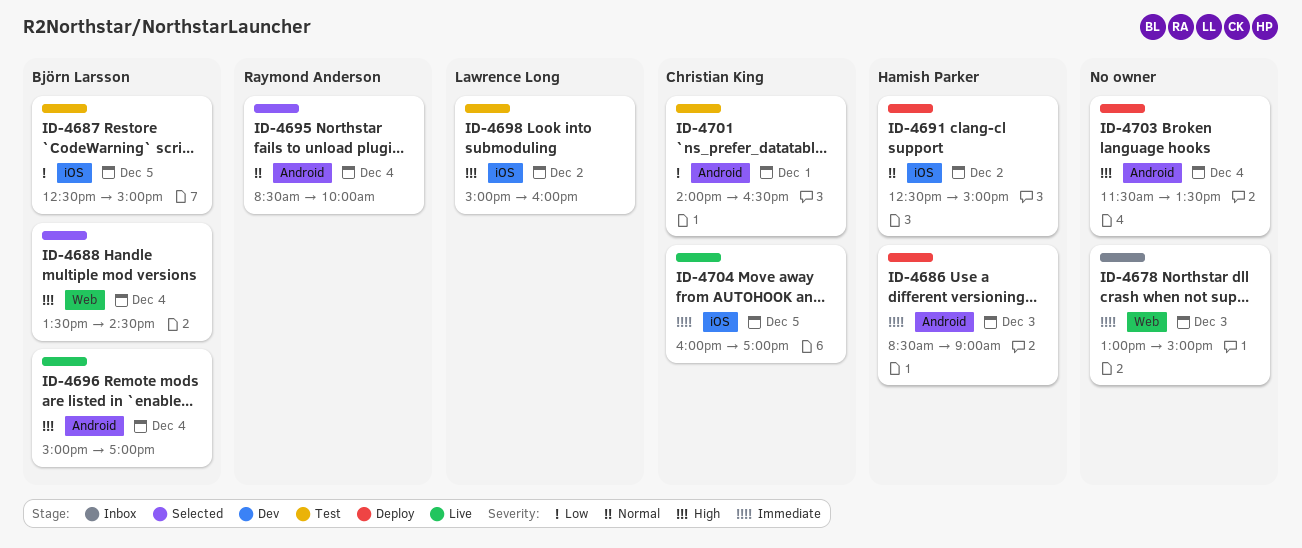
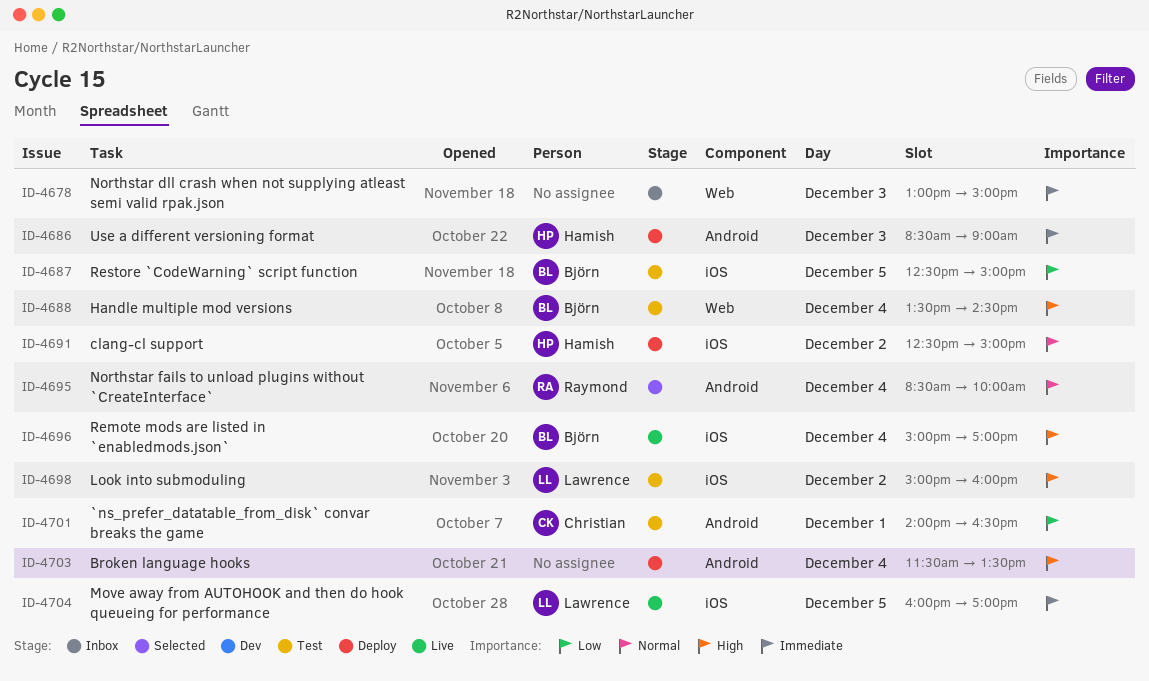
ID-4688, status: Selected -> Test
ID-4696, label: Android -> iOS
ID-4704, owner: Christian King -> Lawrence Long

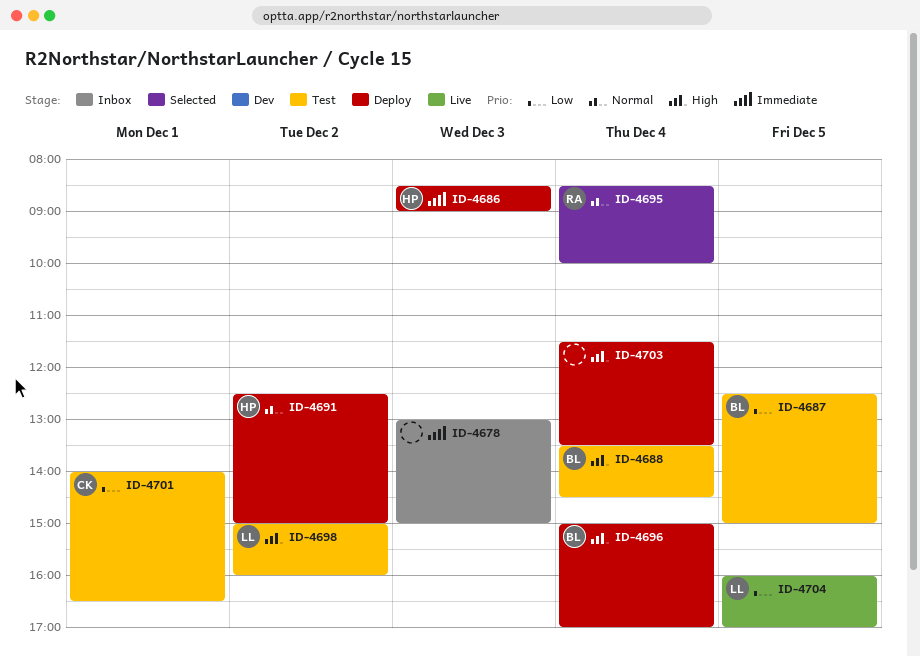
ID-4696, status: Live -> Deploy
ID-4704, priority: Immediate -> Low

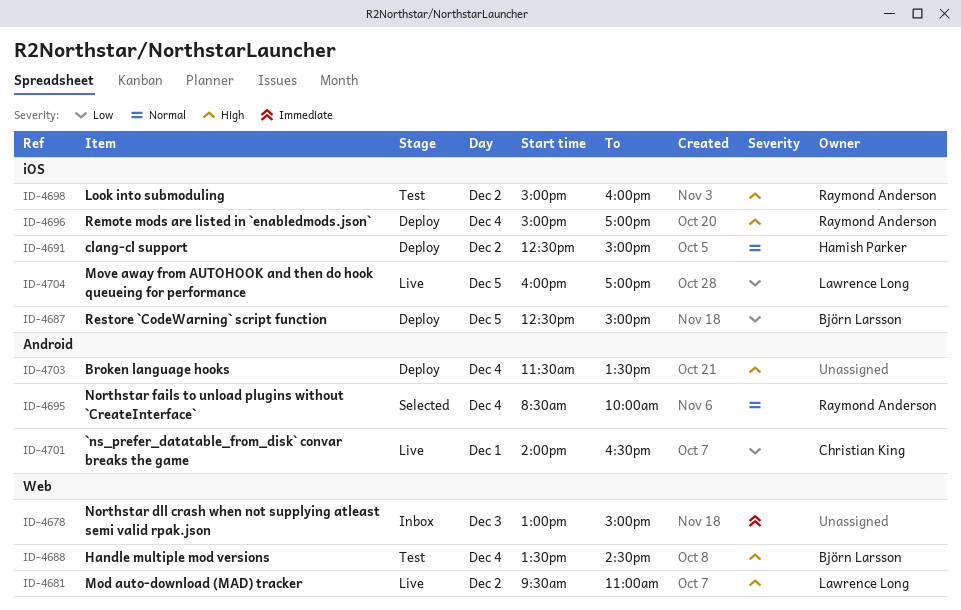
ID-4681: none -> present
ID-4686: present -> none
ID-4687, status: Test -> Deploy
ID-4696, owner: Björn Larsson -> Raymond Anderson
ID-4698, owner: Lawrence Long -> Raymond Anderson
ID-4701, status: Test -> Live

